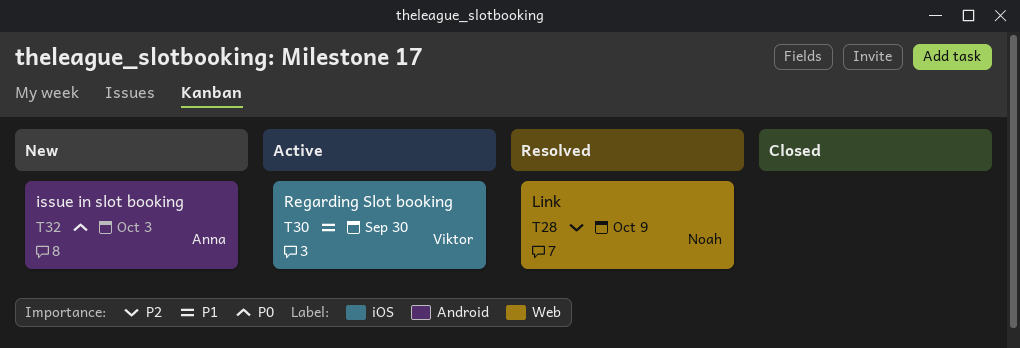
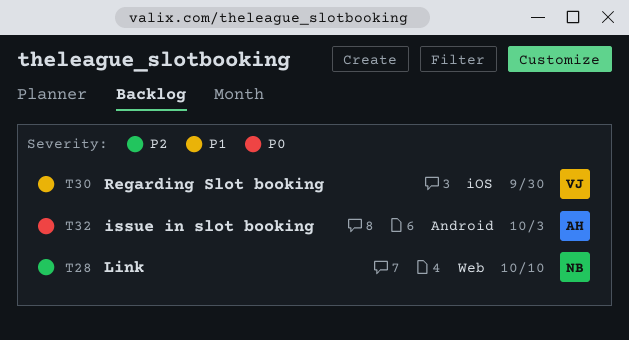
T28, due: Oct 9 -> Oct 10

